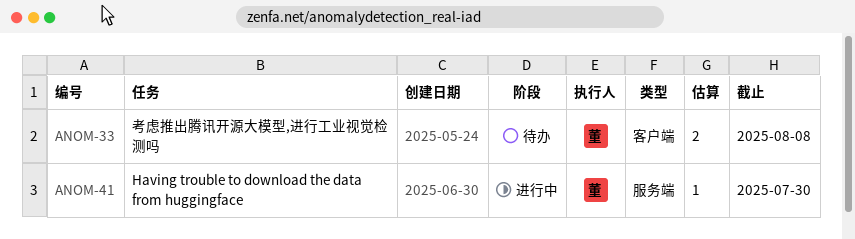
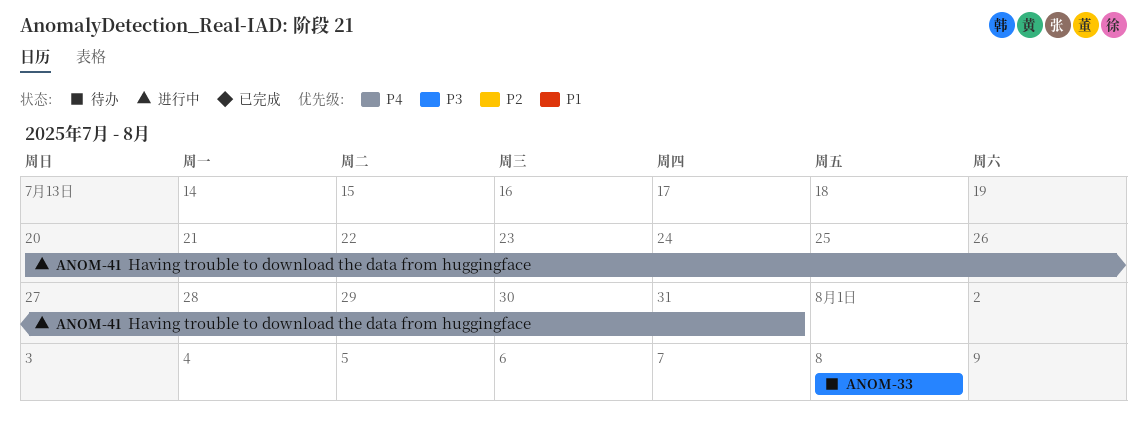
ANOM-41, due: Jul 30 -> Jul 31

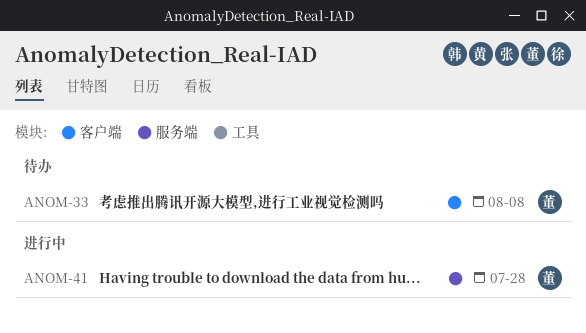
ANOM-41, due: Jul 31 -> Jul 28

